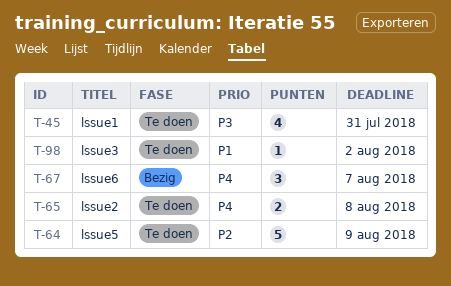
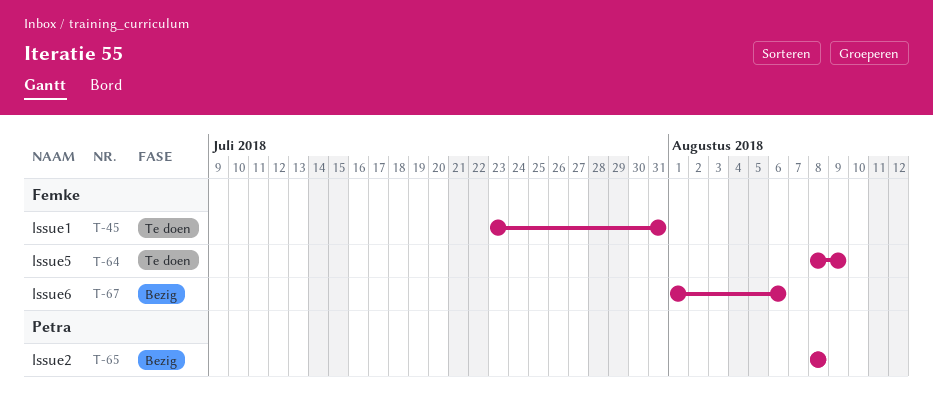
T-65, status: Te doen -> Bezig
T-67, due: Aug 7 -> Aug 6
T-98: present -> none

